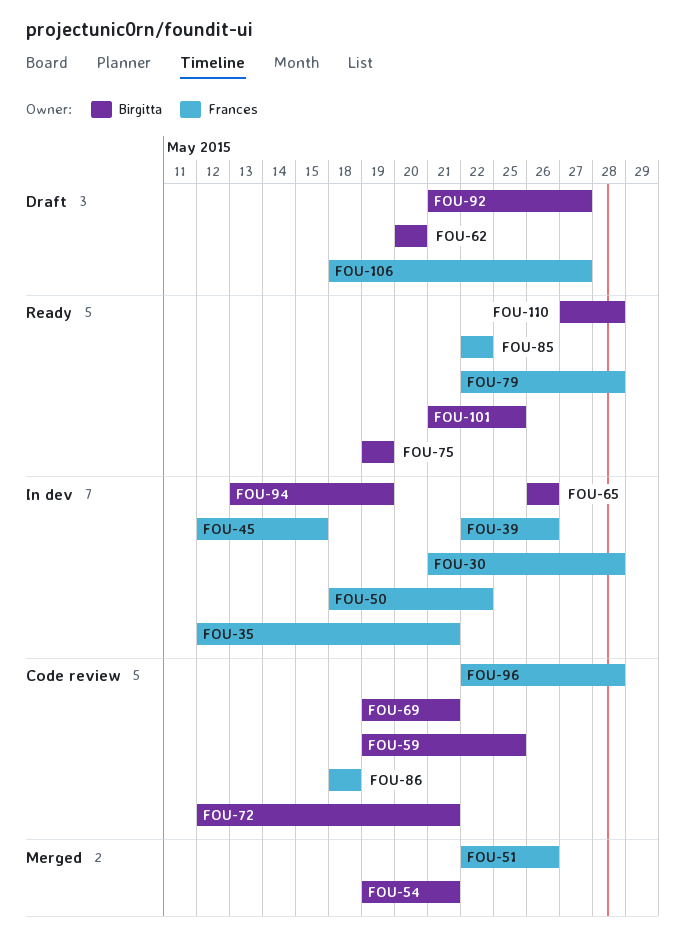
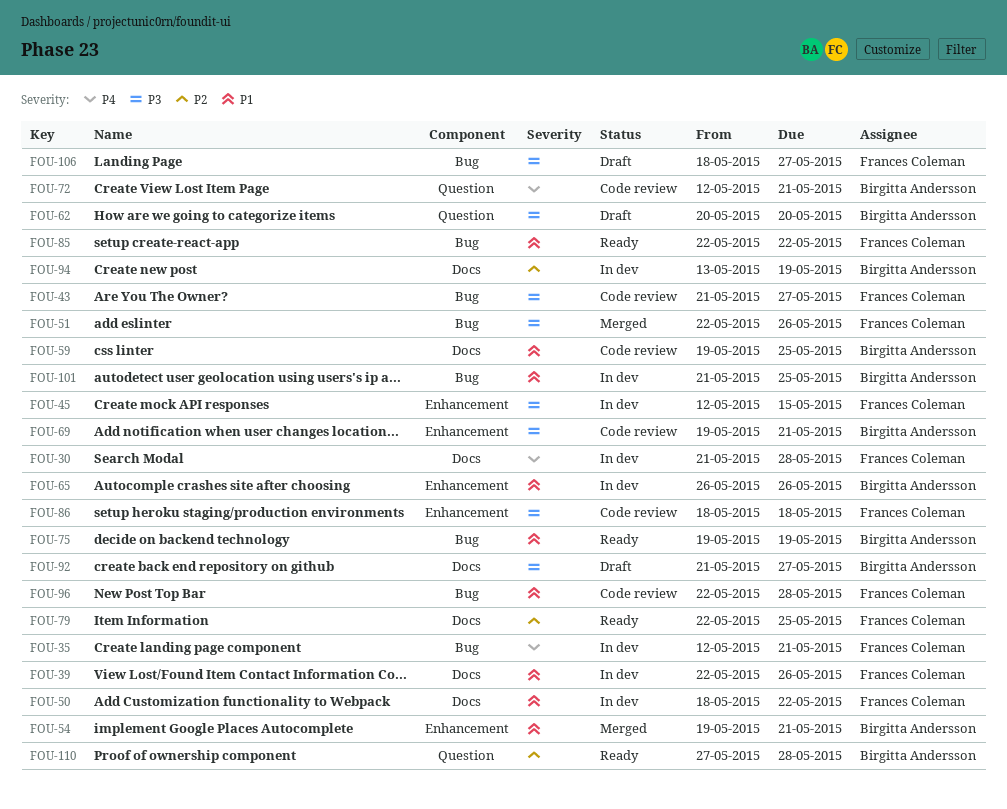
FOU-43: none -> present
FOU-79, due: May 28 -> May 25
FOU-101, status: Ready -> In dev

